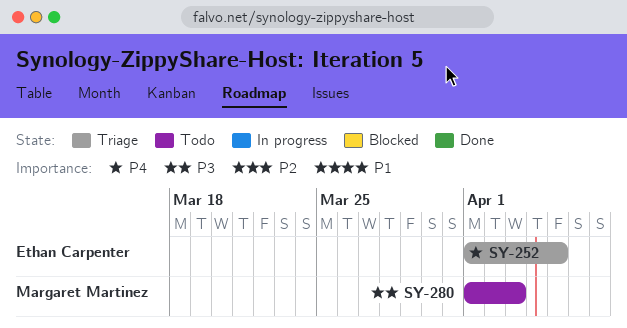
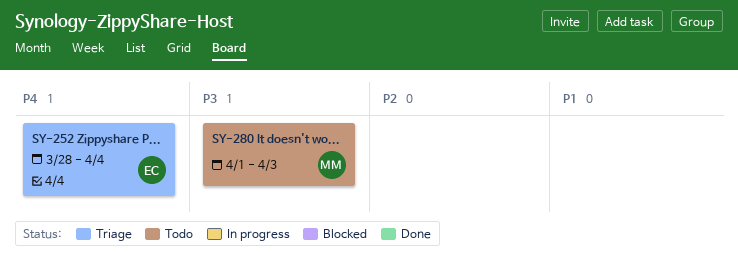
SY-252, start: Apr 1 -> Mar 28
SY-252, due: Apr 5 -> Apr 4

